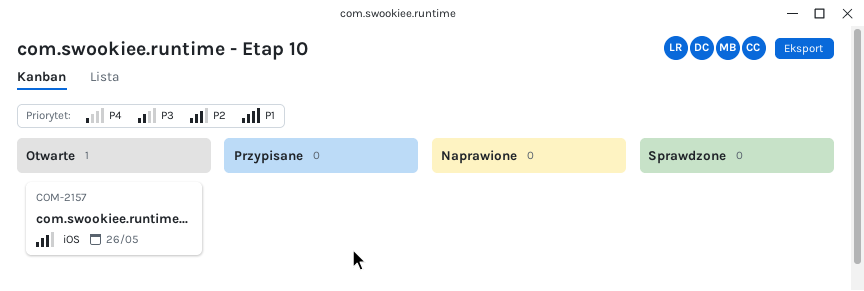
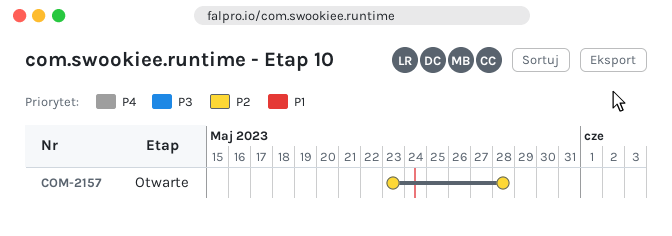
COM-2157, due: May 26 -> May 28

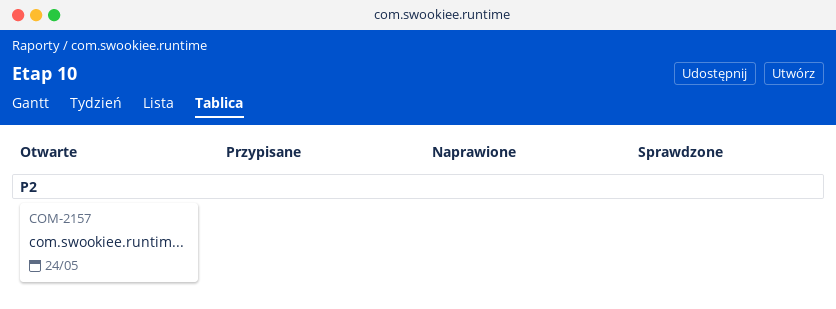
COM-2157, due: May 28 -> May 24

